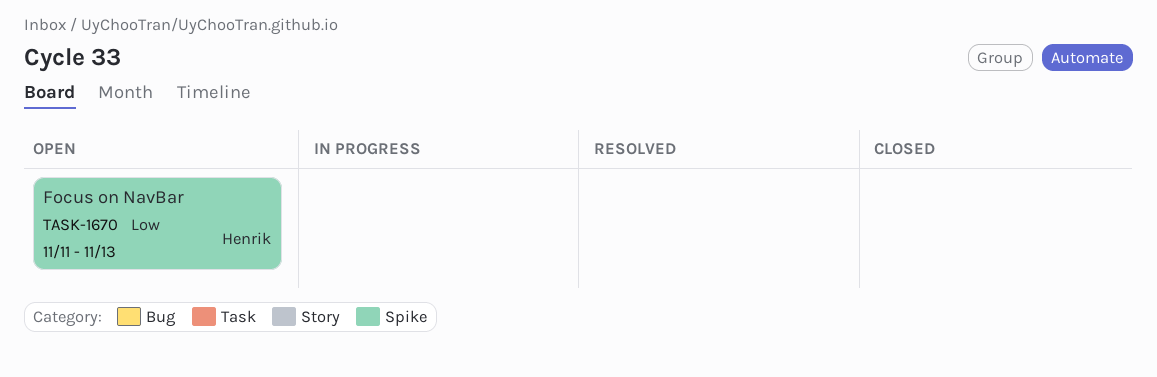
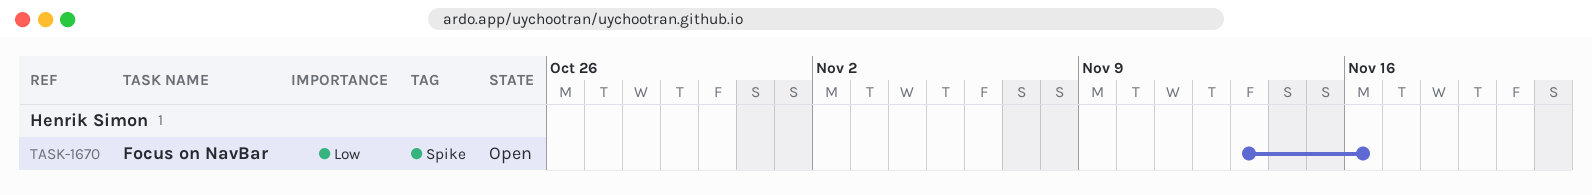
TASK-1670, start: Nov 11 -> Nov 13
TASK-1670, due: Nov 13 -> Nov 16

